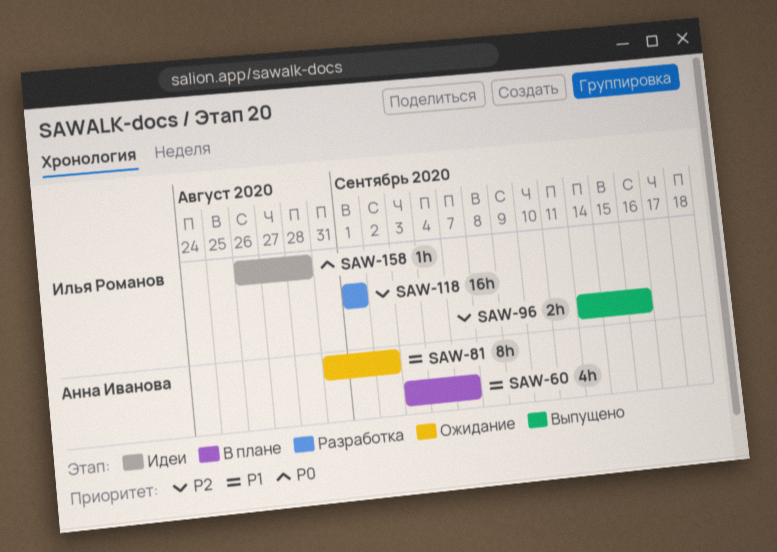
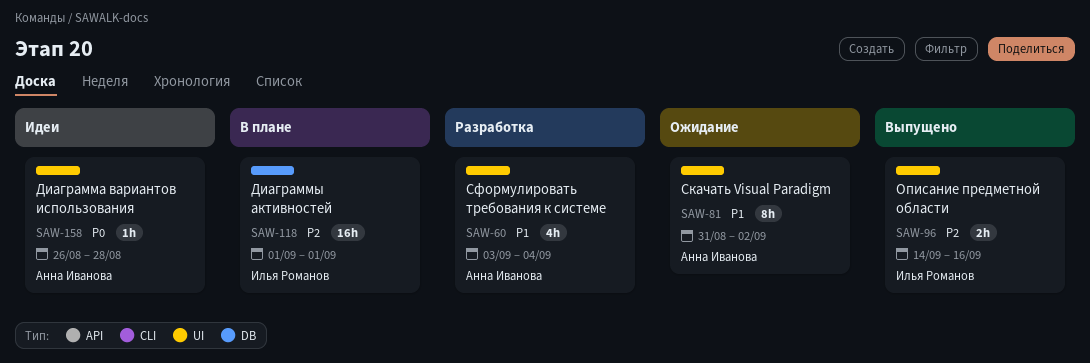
SAW-60, status: В плане -> Разработка
SAW-60, due: Sep 7 -> Sep 4
SAW-118, status: Разработка -> В плане
SAW-158, owner: Илья Романов -> Анна Иванова

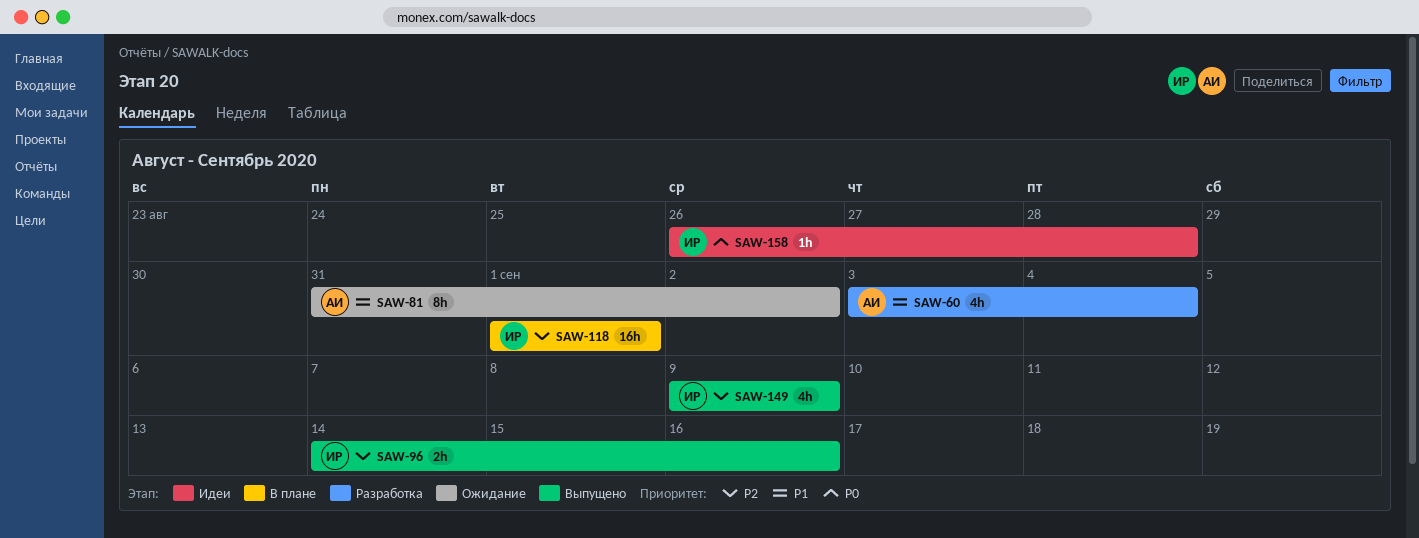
SAW-149: none -> present
SAW-158, owner: Анна Иванова -> Илья Романов

